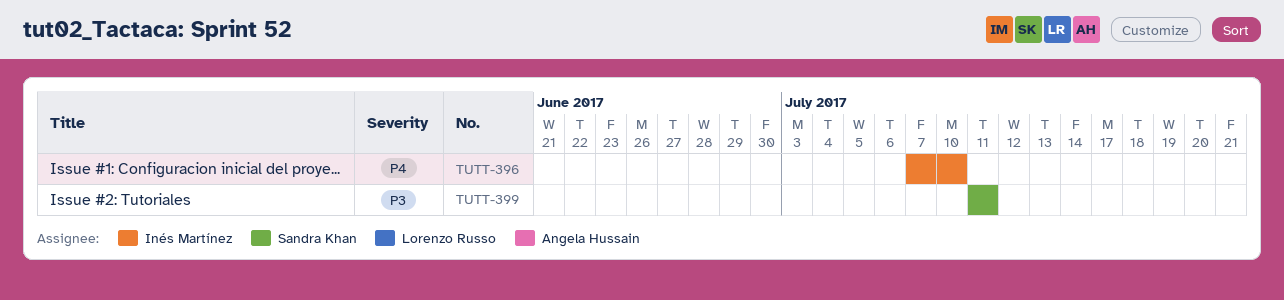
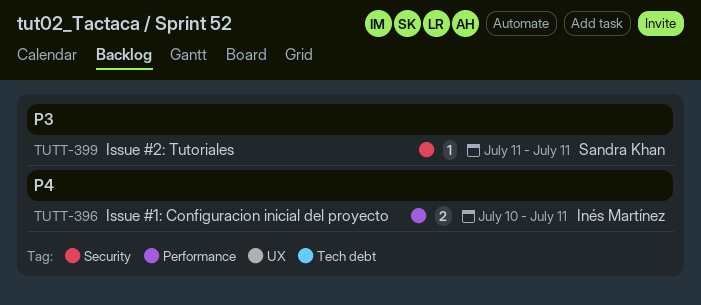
TUTT-396, start: Jul 7 -> Jul 10
TUTT-396, due: Jul 10 -> Jul 11

